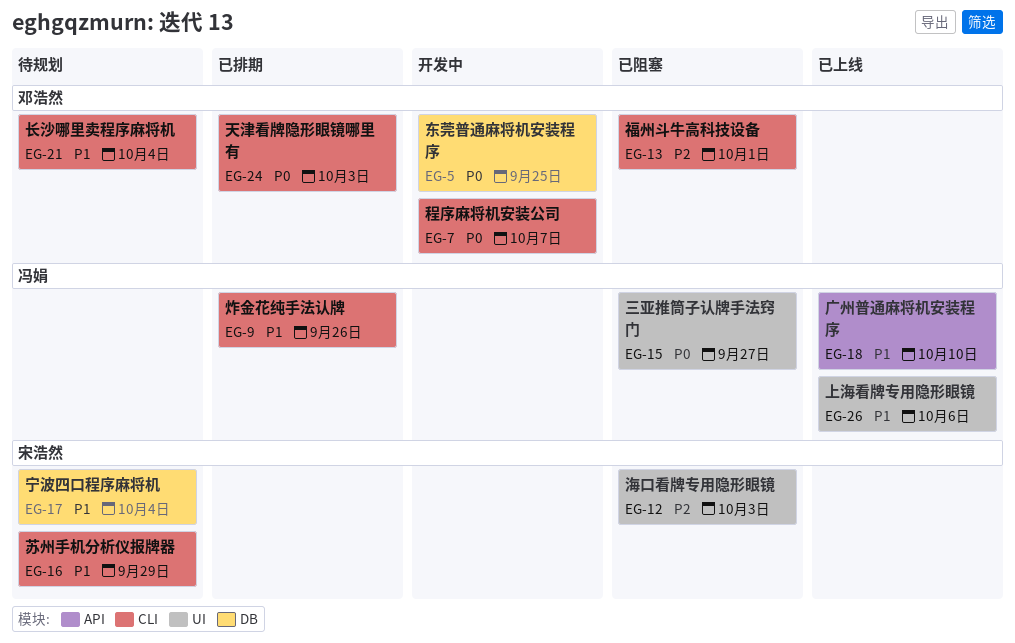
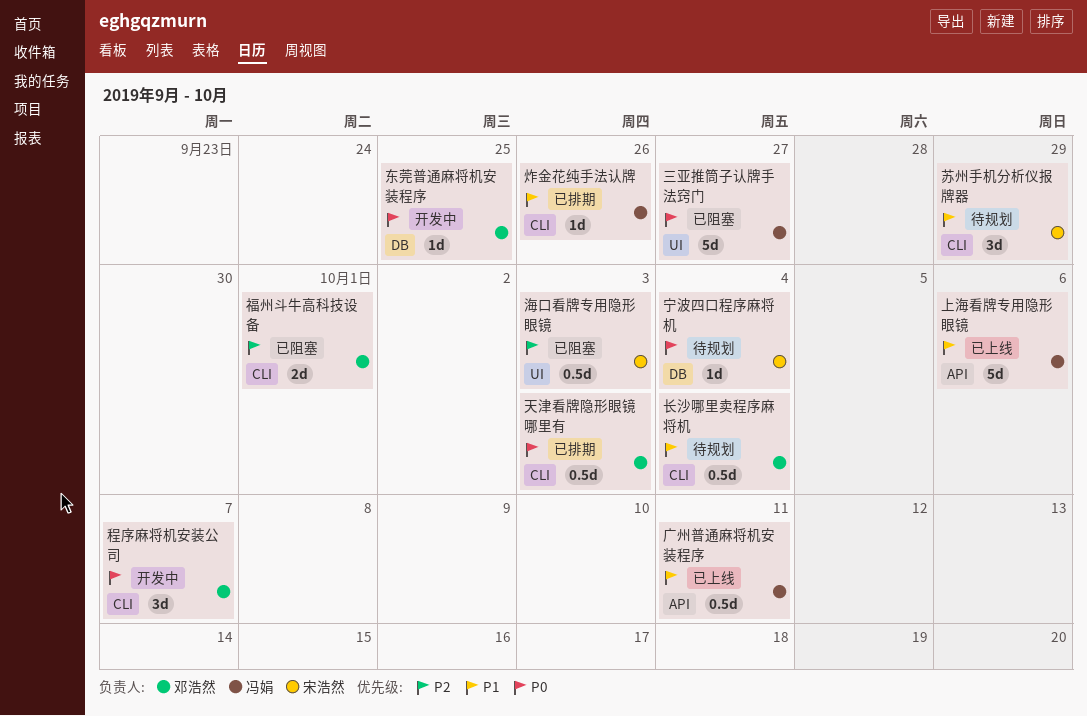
上海看牌专用隐形眼镜, label: UI -> API
宁波四口程序麻将机, priority: P1 -> P0
广州普通麻将机安装程序, due: Oct 10 -> Oct 11

